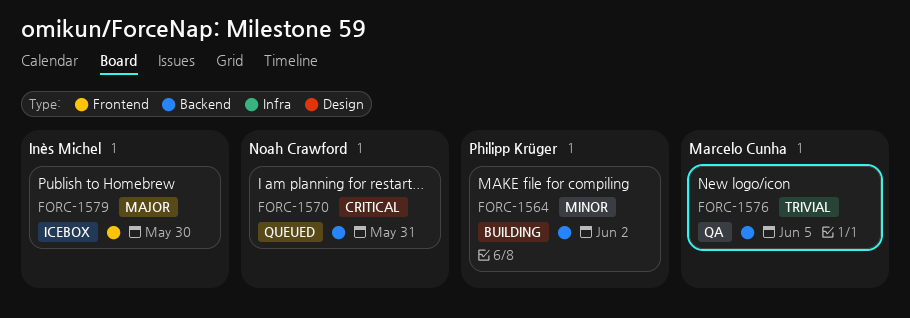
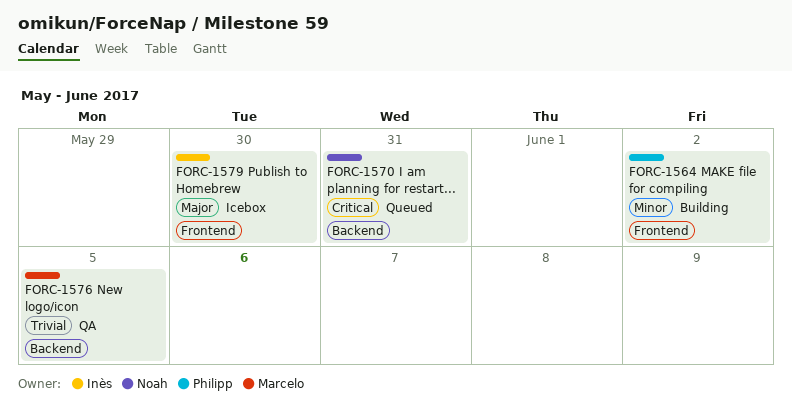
FORC-1564, label: Backend -> Frontend

